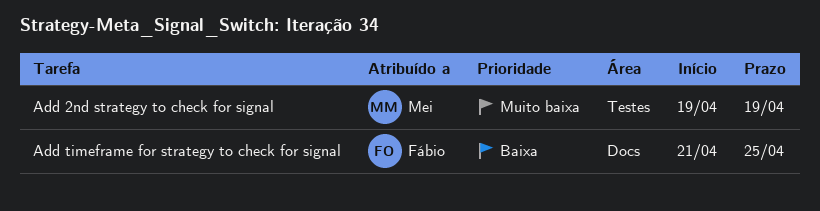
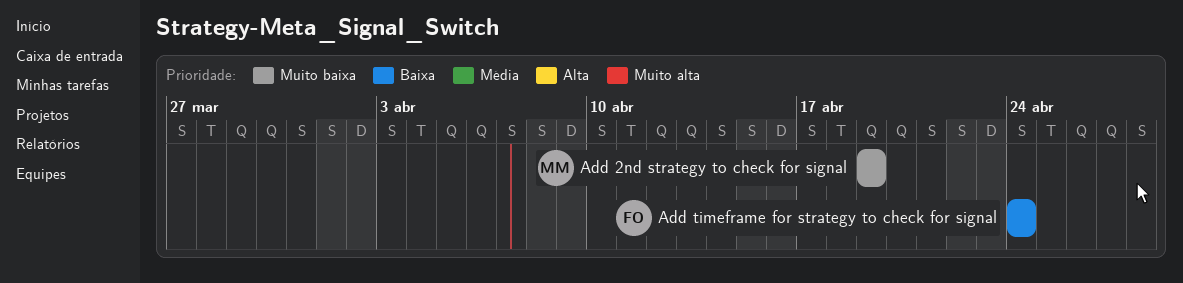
Add timeframe for strategy to check for signal, start: Apr 21 -> Apr 24
Add timeframe for strategy to check for signal, due: Apr 25 -> Apr 24

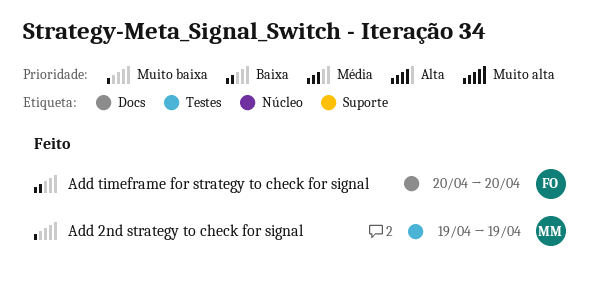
Add timeframe for strategy to check for signal, start: Apr 24 -> Apr 20
Add timeframe for strategy to check for signal, due: Apr 24 -> Apr 20

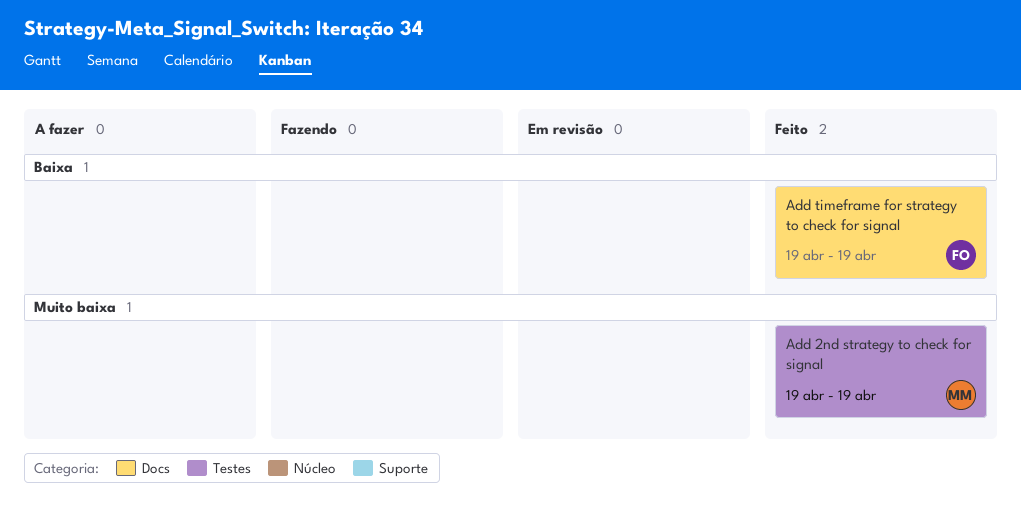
Add timeframe for strategy to check for signal, start: Apr 20 -> Apr 19
Add timeframe for strategy to check for signal, due: Apr 20 -> Apr 19

